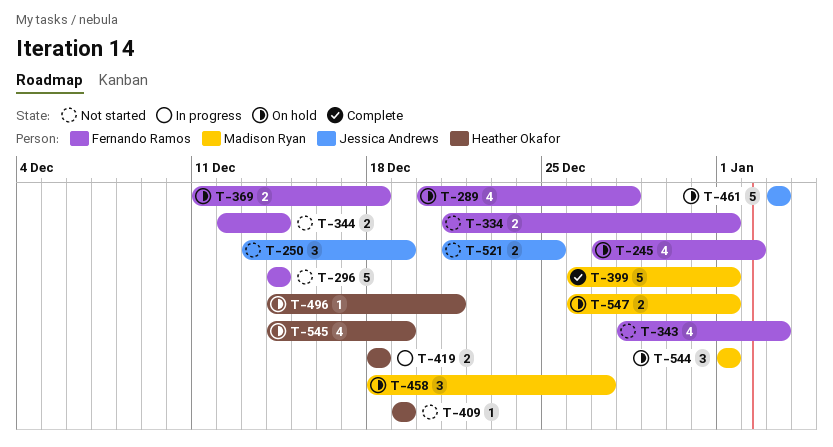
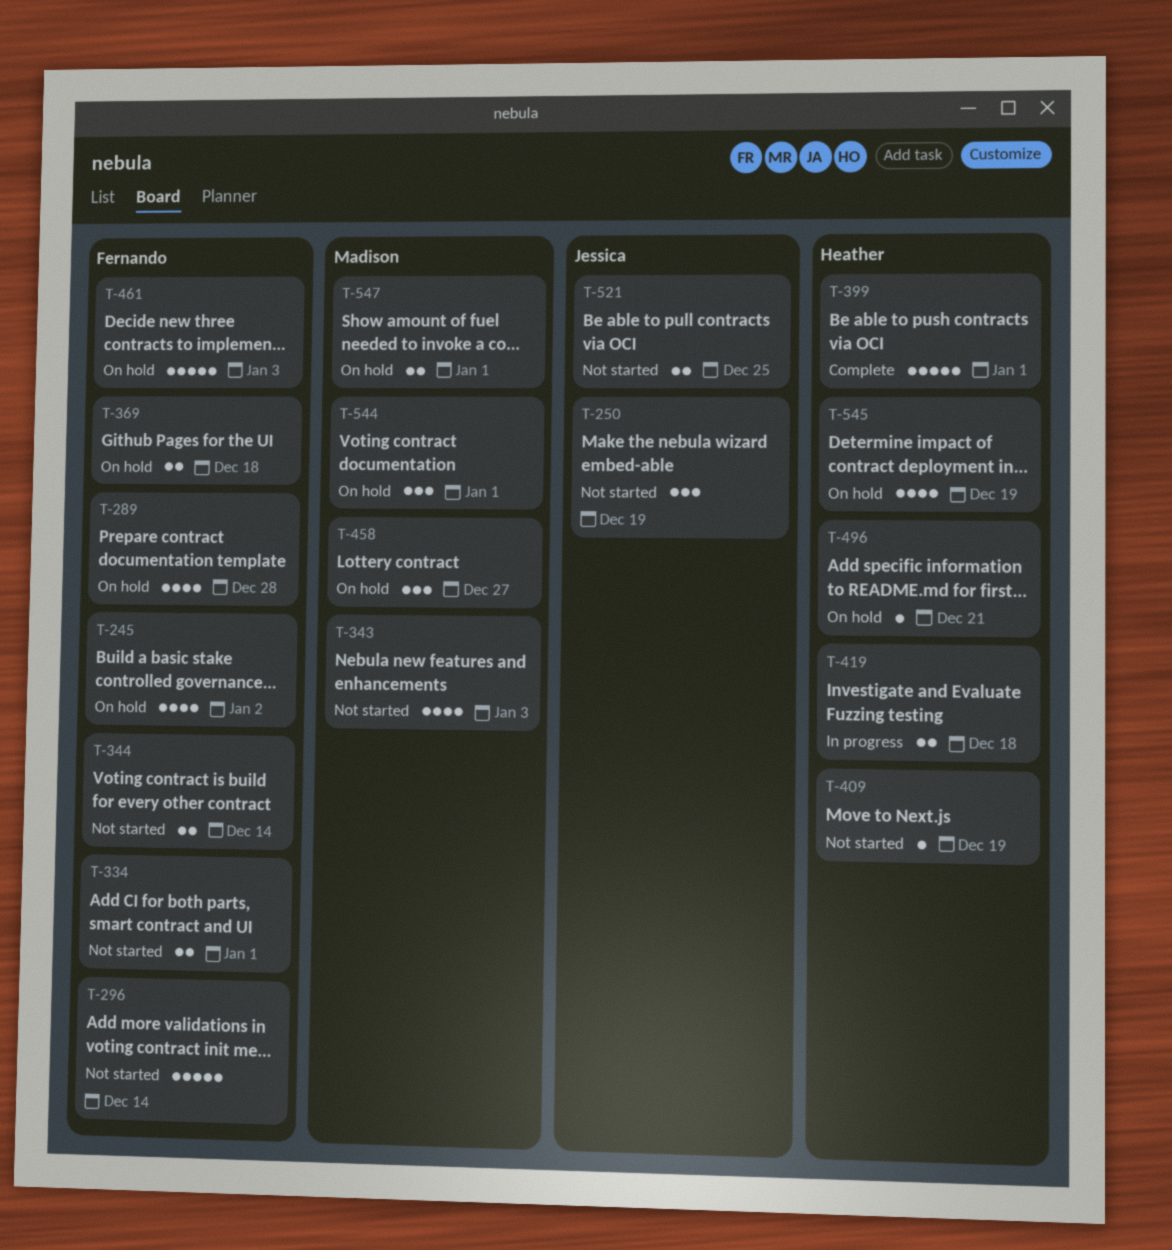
T-343, owner: Fernando Ramos -> Madison Ryan
T-399, owner: Madison Ryan -> Heather Okafor
T-461, owner: Jessica Andrews -> Fernando Ramos

